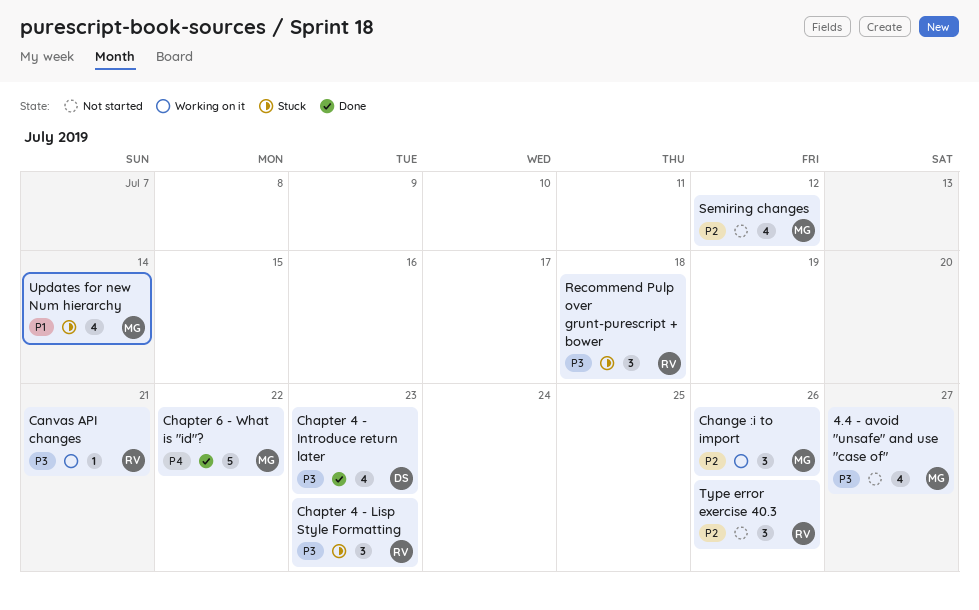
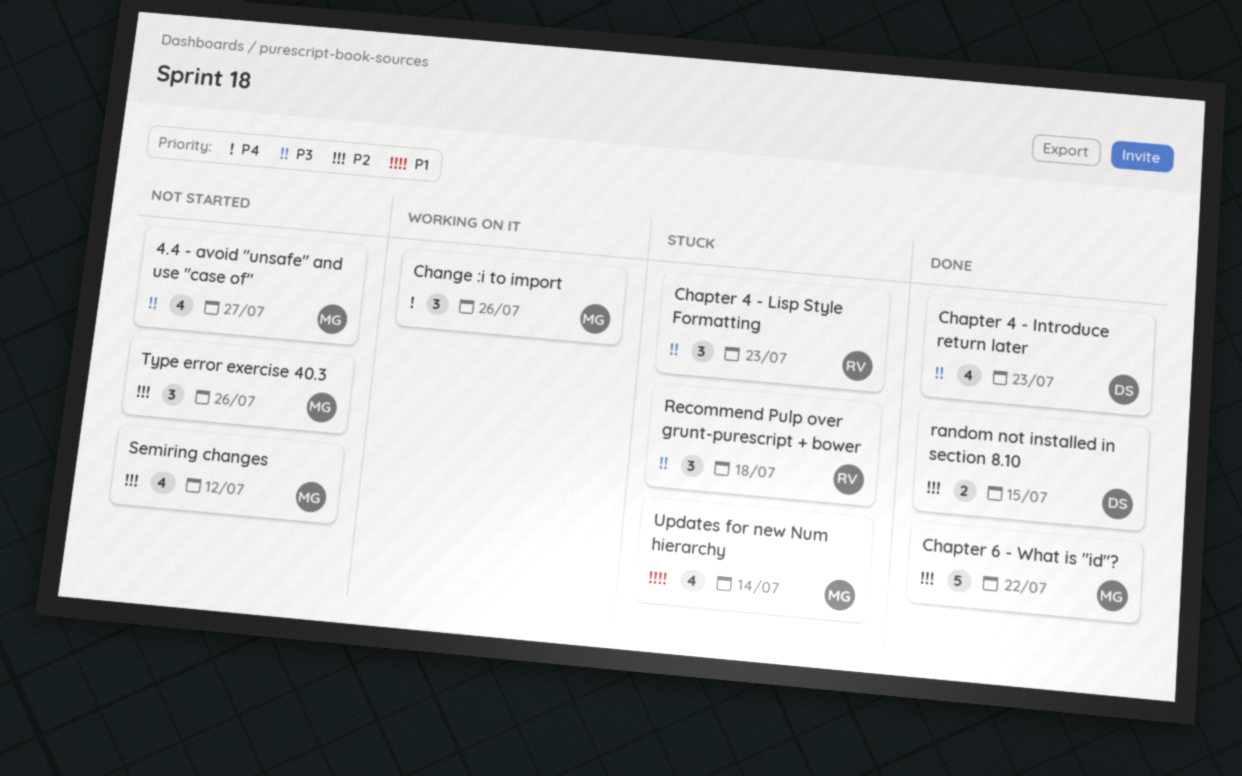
Canvas API changes: present -> none
Change :i to import, priority: P2 -> P4
Chapter 6 - What is "id"?, priority: P4 -> P2
random not installed in section 8.10: none -> present
Type error exercise 40.3, owner: RV -> MG

